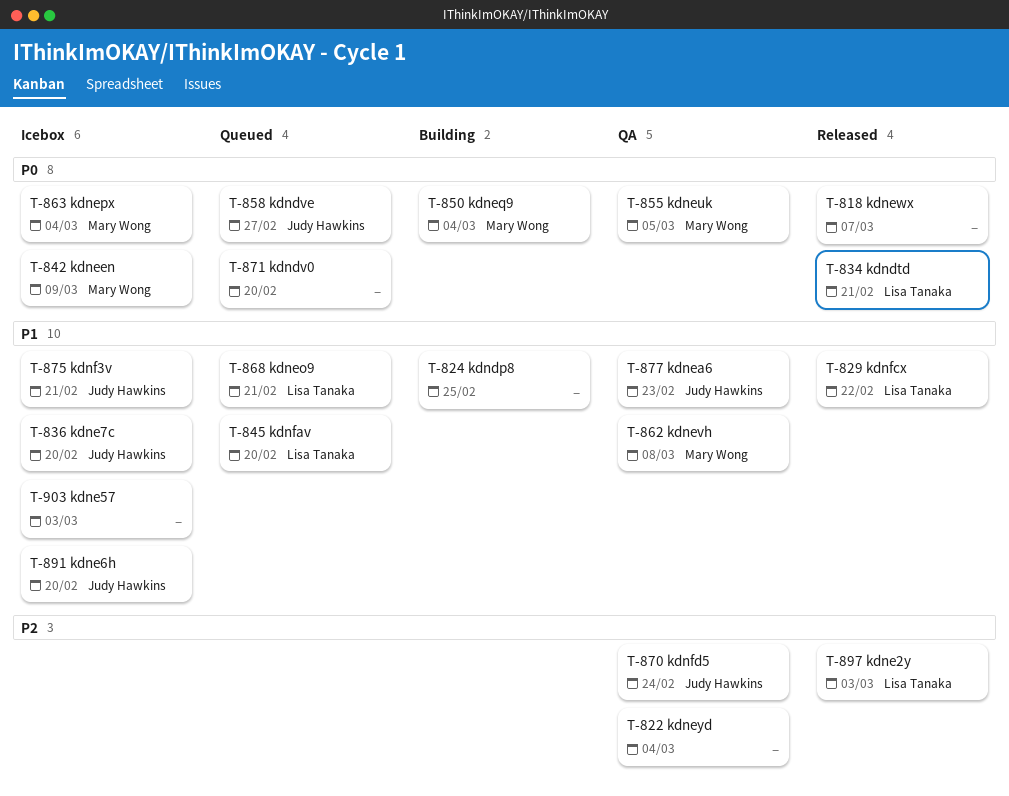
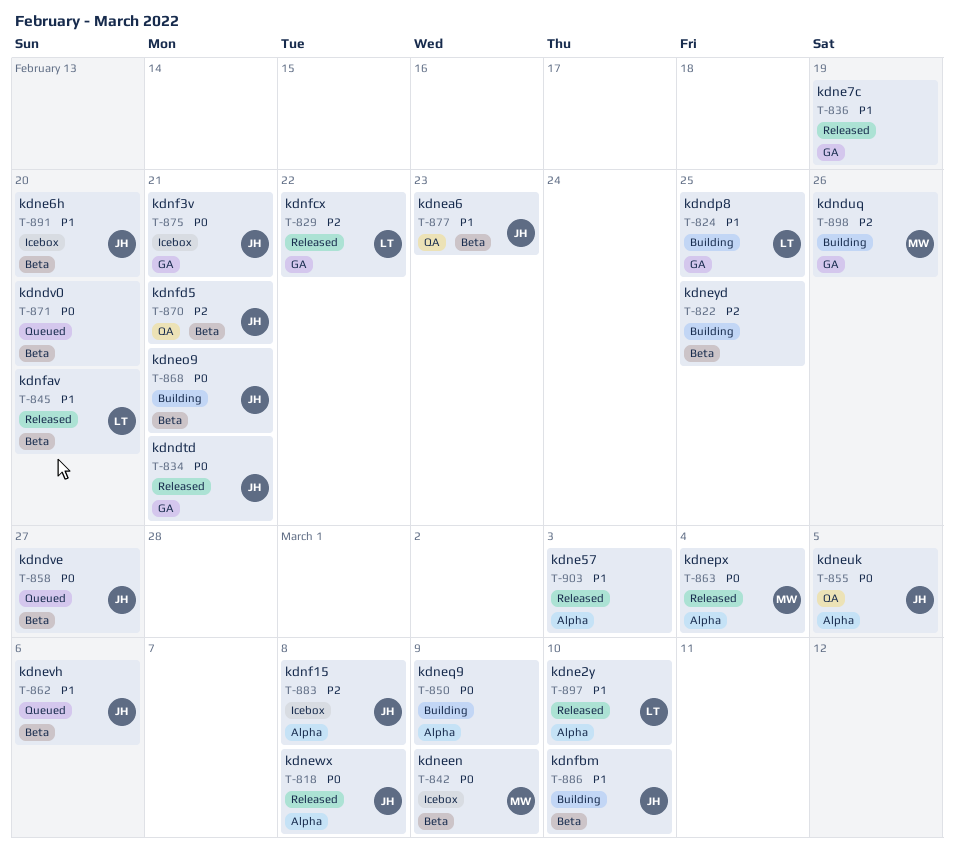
T-818, owner: none -> Judy Hawkins
T-818, due: Mar 7 -> Mar 8
T-822, status: QA -> Building
T-822, due: Mar 4 -> Feb 25
T-824, owner: none -> Lisa Tanaka
T-829, priority: P1 -> P2
T-834, owner: Lisa Tanaka -> Judy Hawkins
T-836, status: Icebox -> Released
T-836, owner: Judy Hawkins -> none
T-836, due: Feb 20 -> Feb 19
T-845, status: Queued -> Released
T-850, owner: Mary Wong -> none
T-850, due: Mar 4 -> Mar 9
T-855, owner: Mary Wong -> Judy Hawkins
T-862, status: QA -> Queued
T-862, owner: Mary Wong -> Judy Hawkins
T-862, due: Mar 8 -> Mar 6
T-863, status: Icebox -> Released
T-868, status: Queued -> Building
T-868, owner: Lisa Tanaka -> Judy Hawkins
T-868, priority: P1 -> P0
T-870, due: Feb 24 -> Feb 21
T-875, priority: P1 -> P0
T-883: none -> present
T-886: none -> present
T-897, priority: P2 -> P1
T-897, due: Mar 3 -> Mar 10
T-898: none -> present
T-903, status: Icebox -> Released

